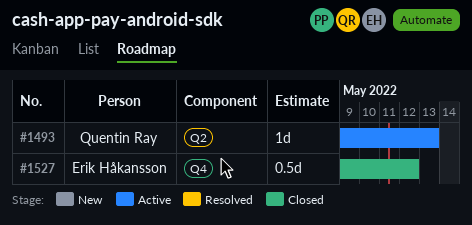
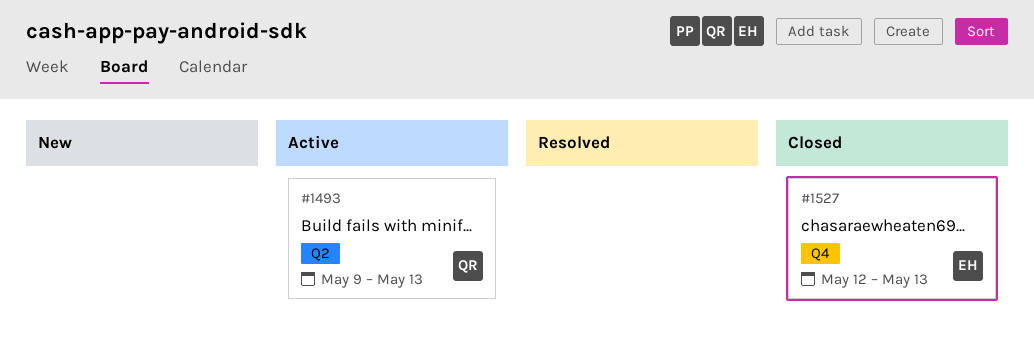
#1527, start: May 9 -> May 12
#1527, due: May 12 -> May 13

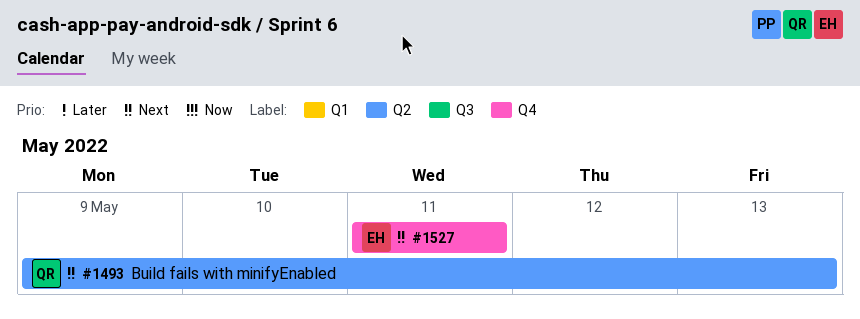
#1527, start: May 12 -> May 11
#1527, due: May 13 -> May 11

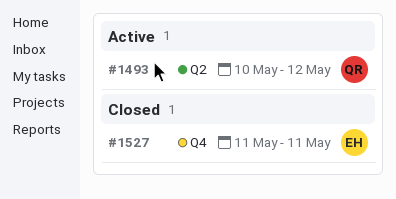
#1493, start: May 9 -> May 10
#1493, due: May 13 -> May 12

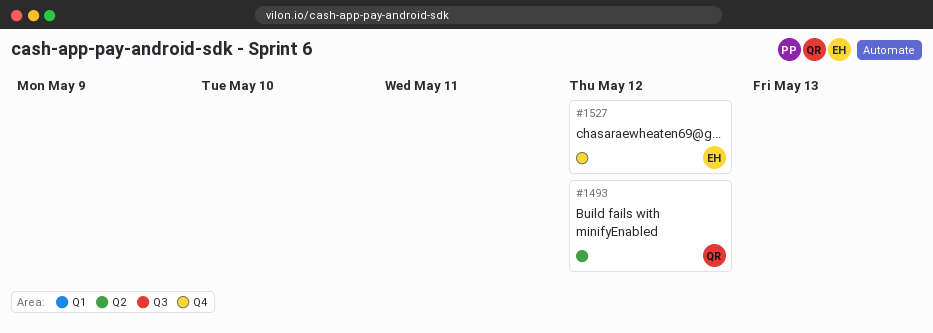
#1527, due: May 11 -> May 12

